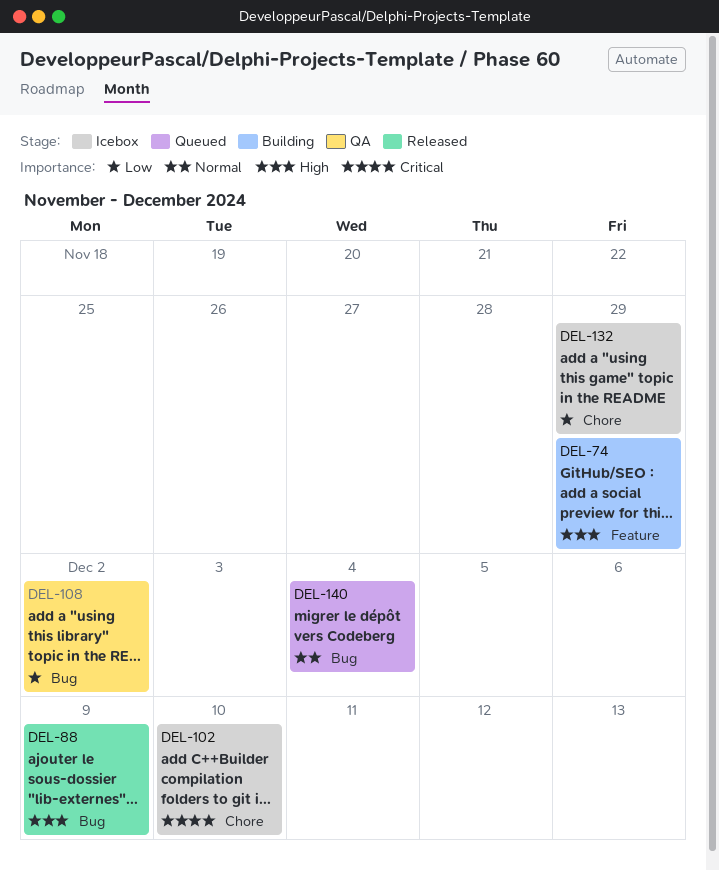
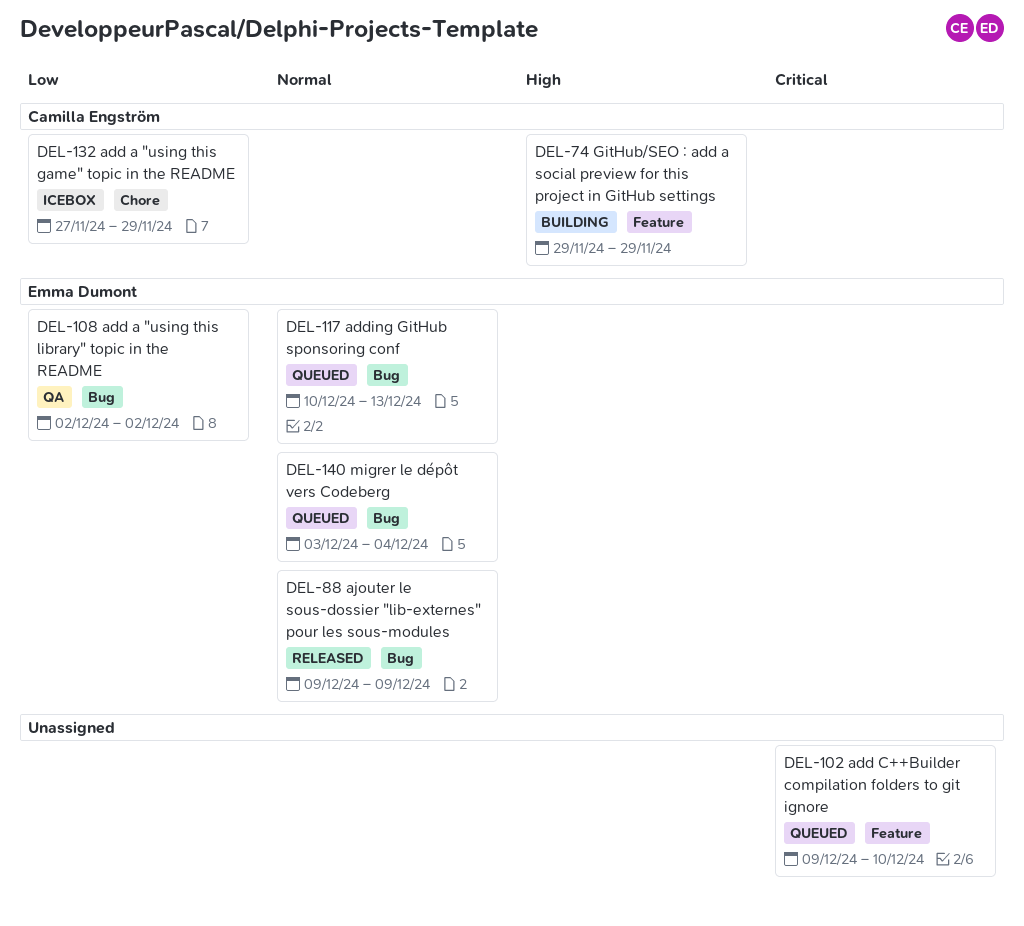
DEL-88, priority: High -> Normal
DEL-102, status: Icebox -> Queued
DEL-102, label: Chore -> Feature
DEL-117: none -> present

